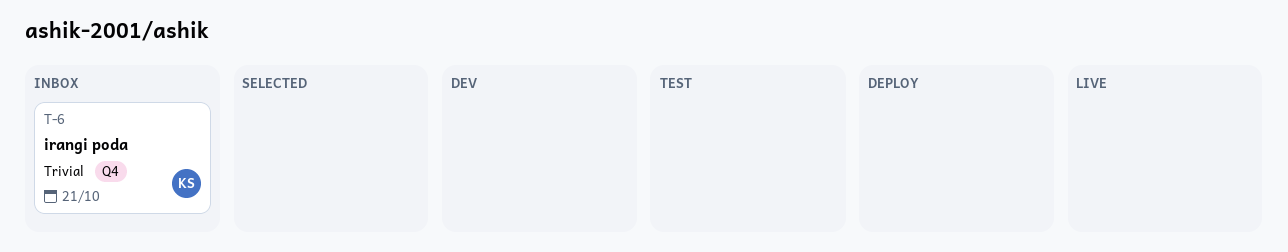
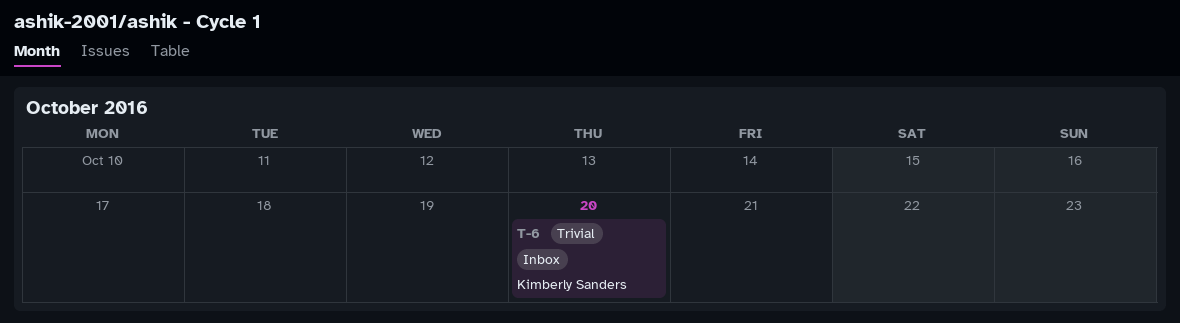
T-6, due: Oct 21 -> Oct 20

